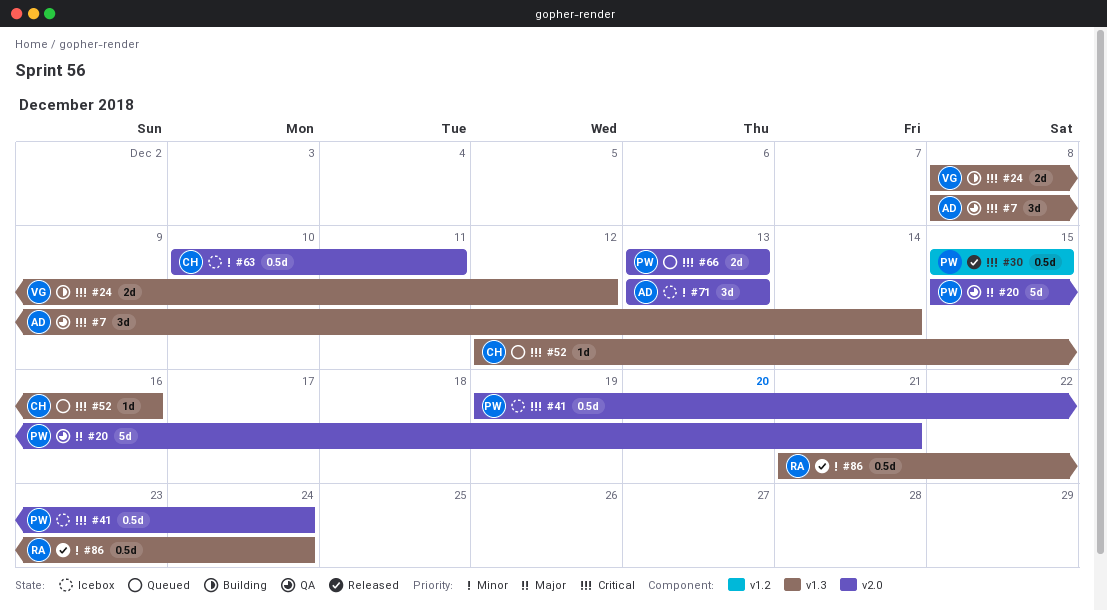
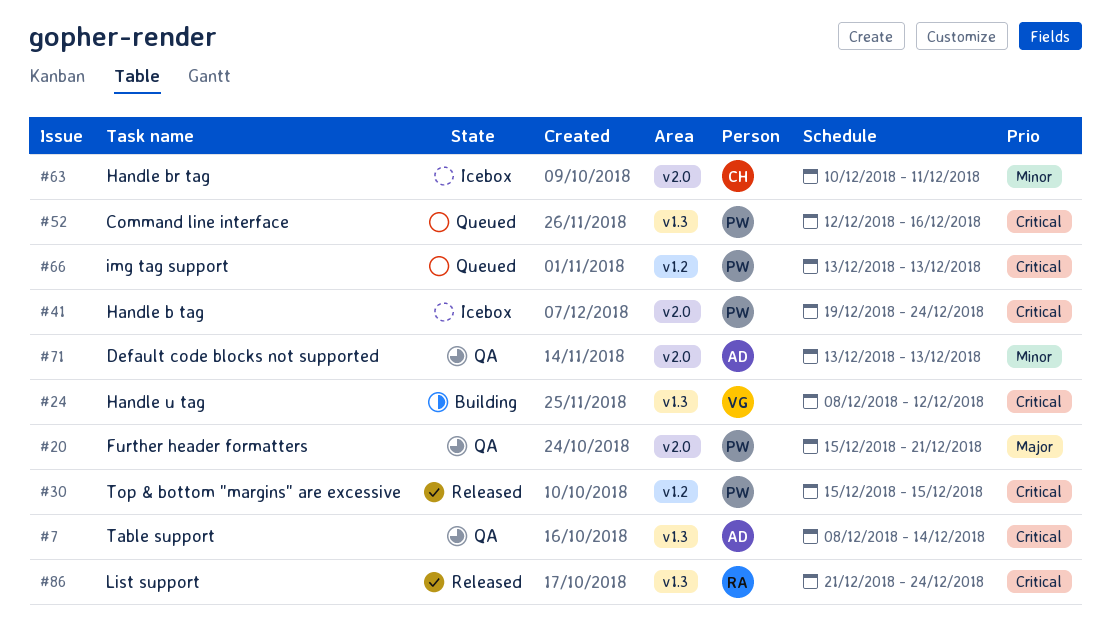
#52, owner: CH -> PW
#66, label: v2.0 -> v1.2
#71, status: Icebox -> QA
#86, priority: Minor -> Critical

